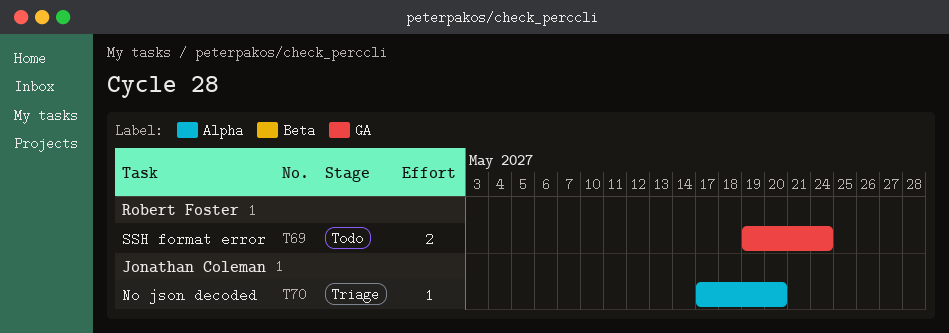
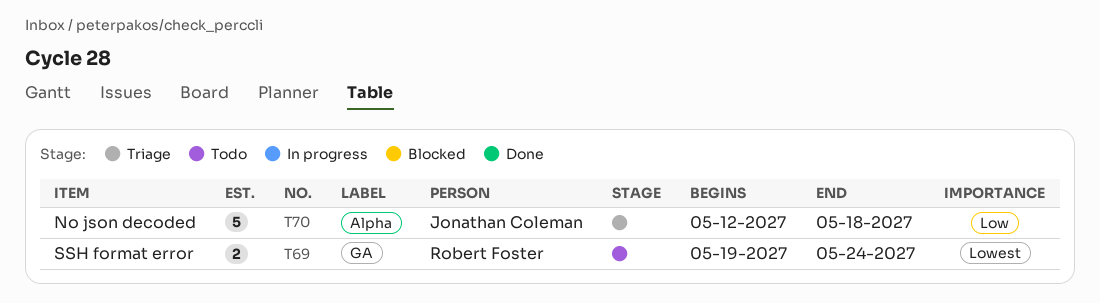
T70, estimate: 1 -> 5
T70, start: May 17 -> May 12
T70, due: May 20 -> May 18

